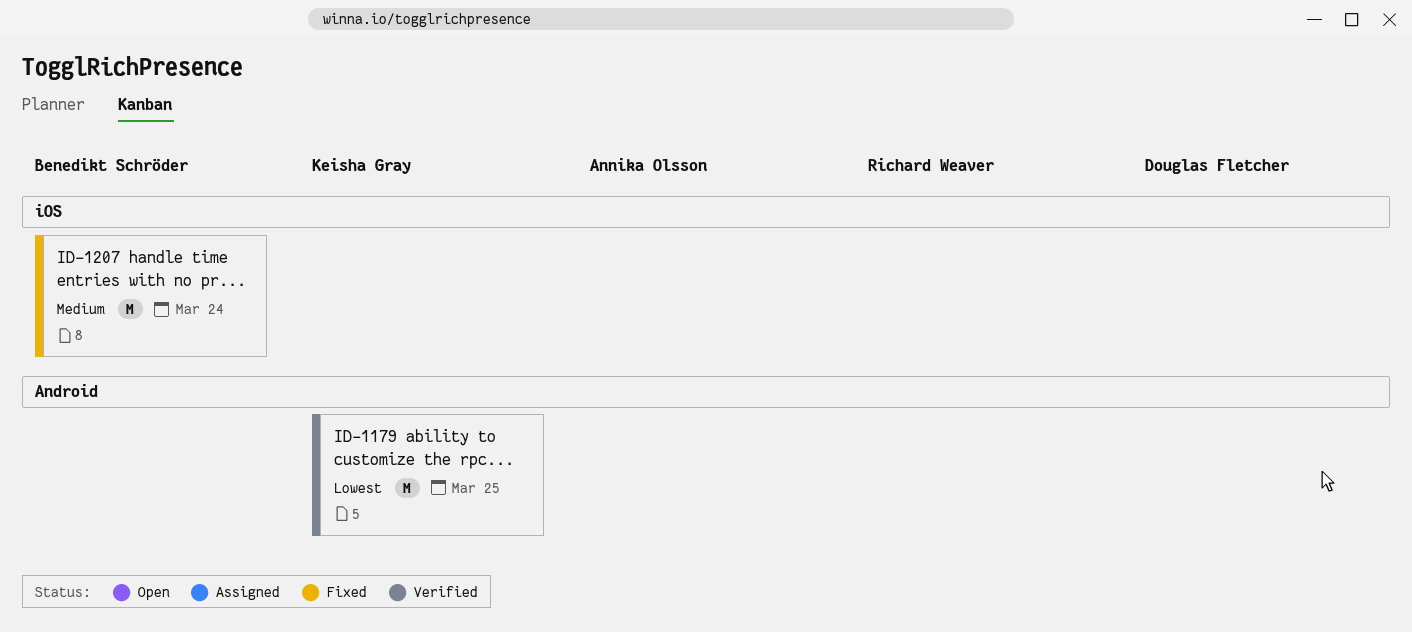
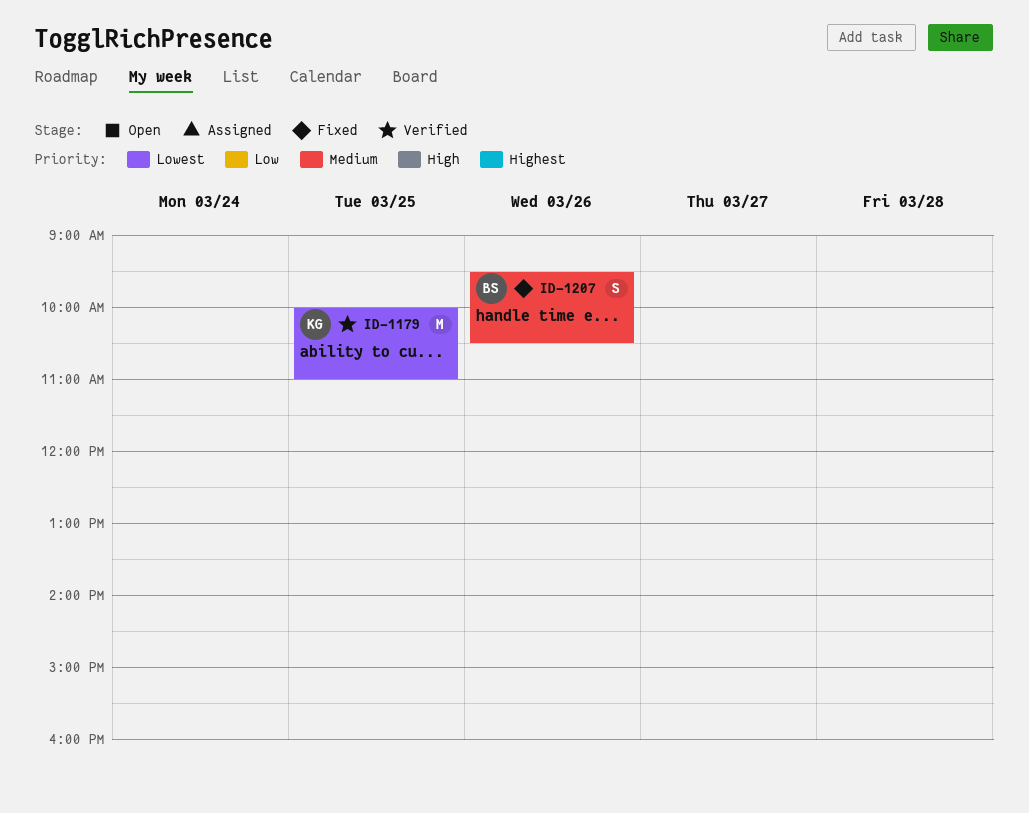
ID-1207, estimate: M -> S
ID-1207, day: Mar 24 -> Mar 26

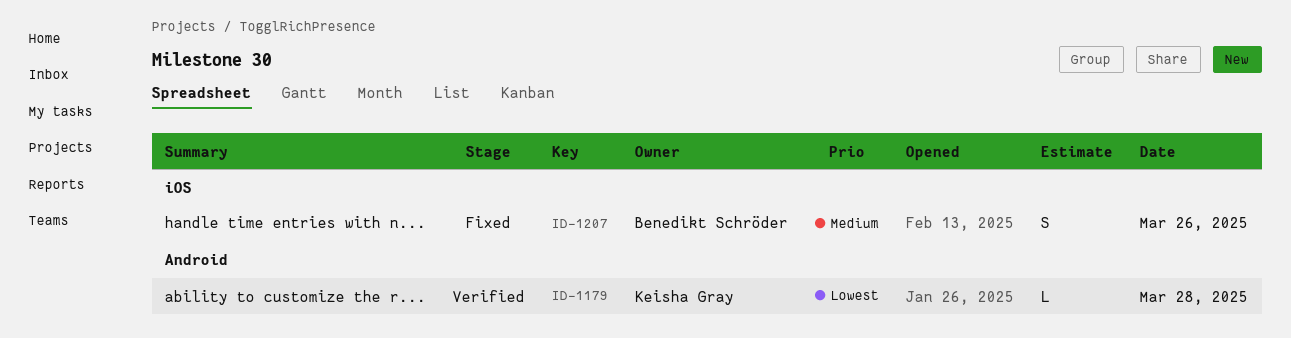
ID-1179, estimate: M -> L
ID-1179, day: Mar 25 -> Mar 28

